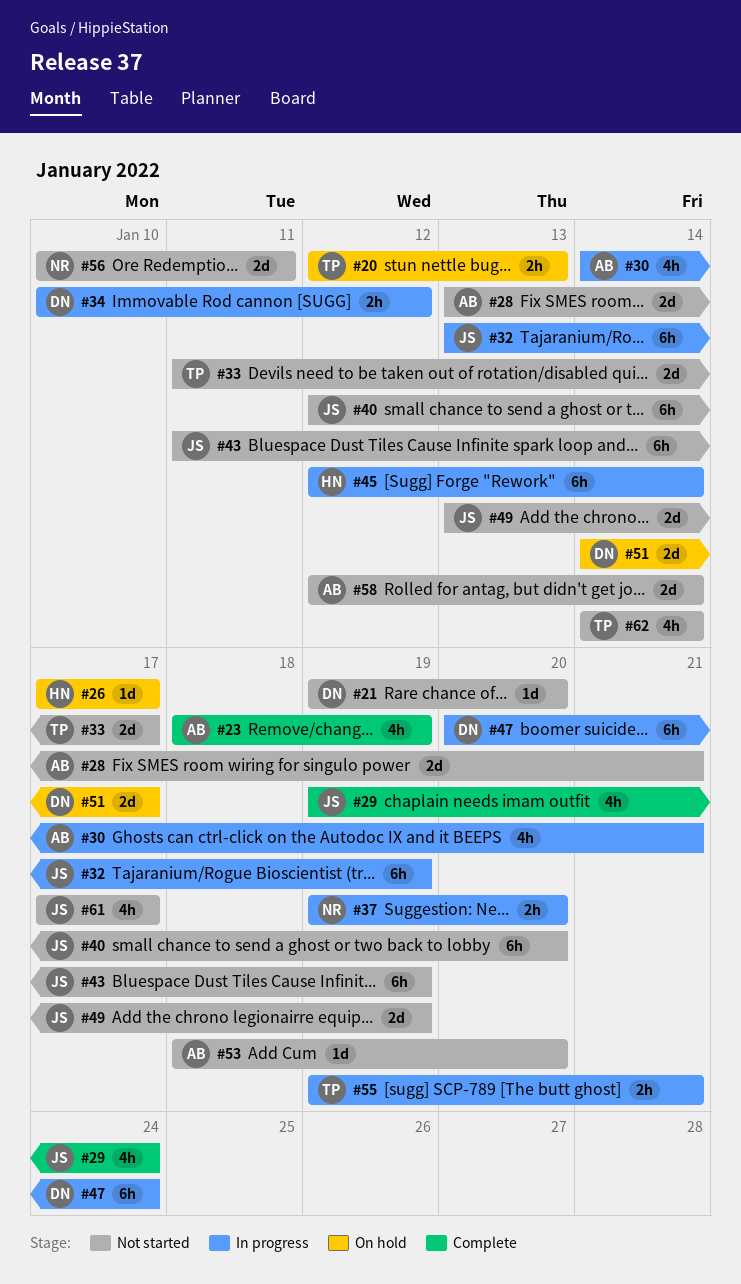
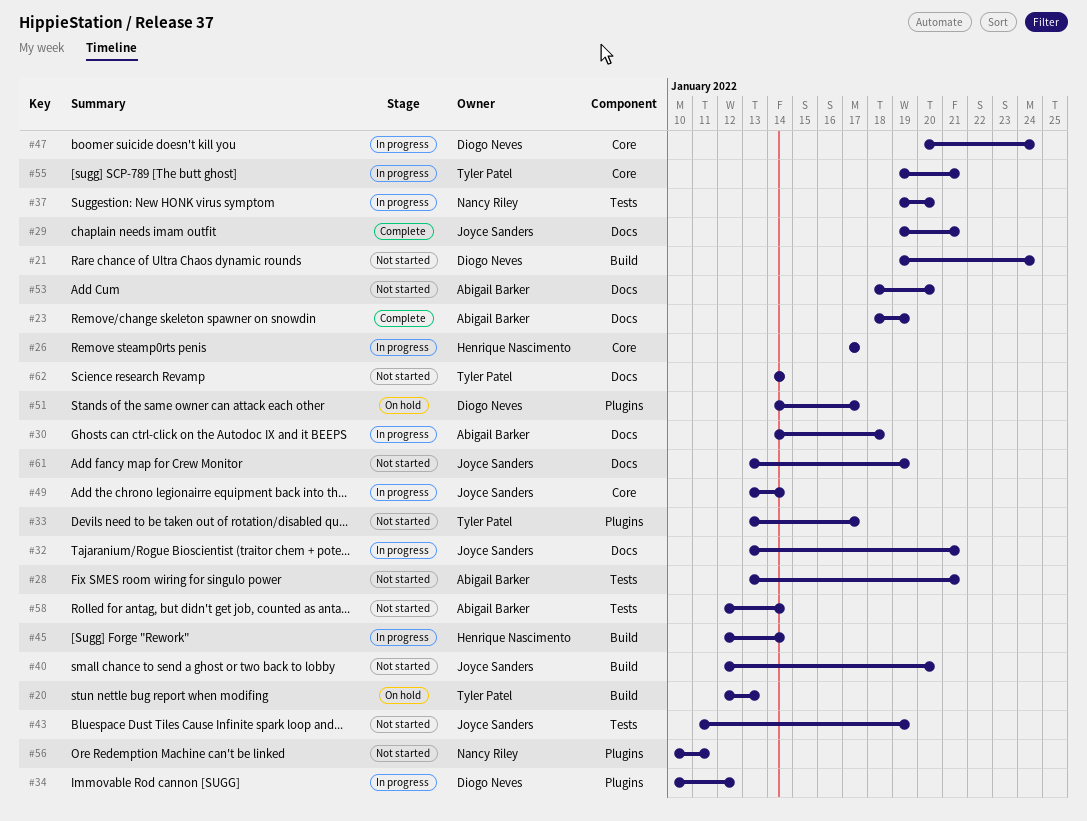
#21, due: Jan 20 -> Jan 24
#26, status: On hold -> In progress
#29, due: Jan 24 -> Jan 21
#30, due: Jan 21 -> Jan 18
#32, due: Jan 19 -> Jan 21
#33, start: Jan 11 -> Jan 13
#49, status: Not started -> In progress
#49, due: Jan 19 -> Jan 14
#61, start: Jan 17 -> Jan 13
#61, due: Jan 17 -> Jan 19

